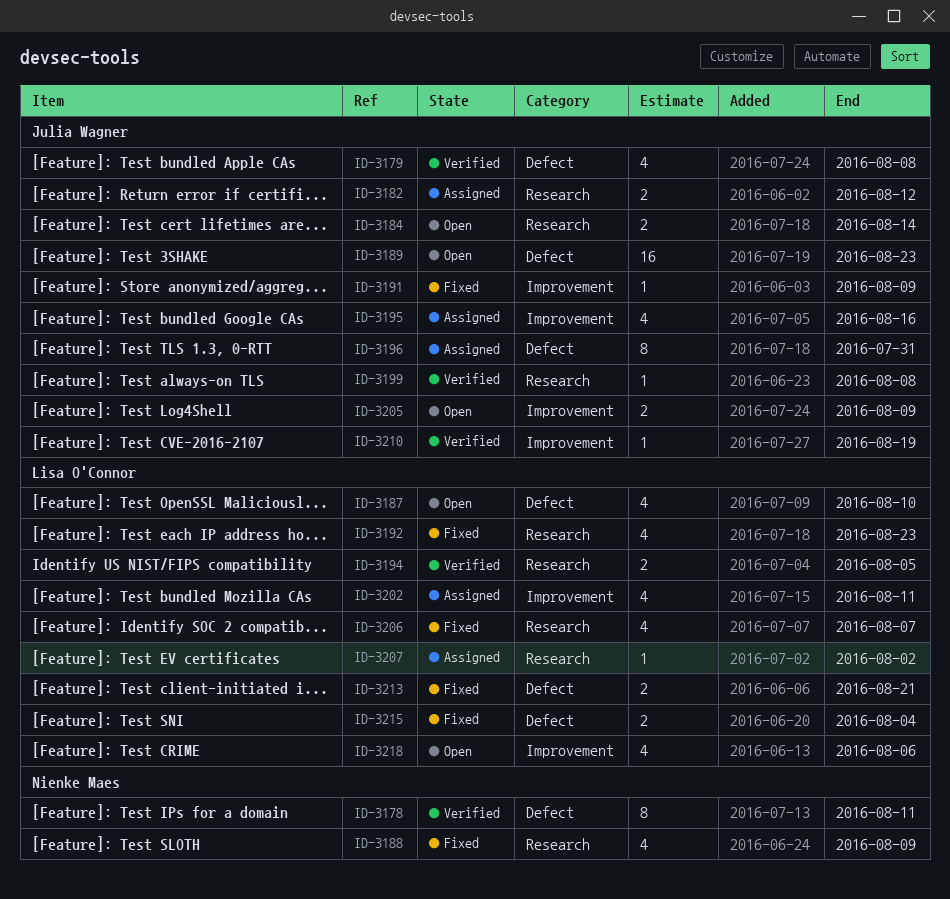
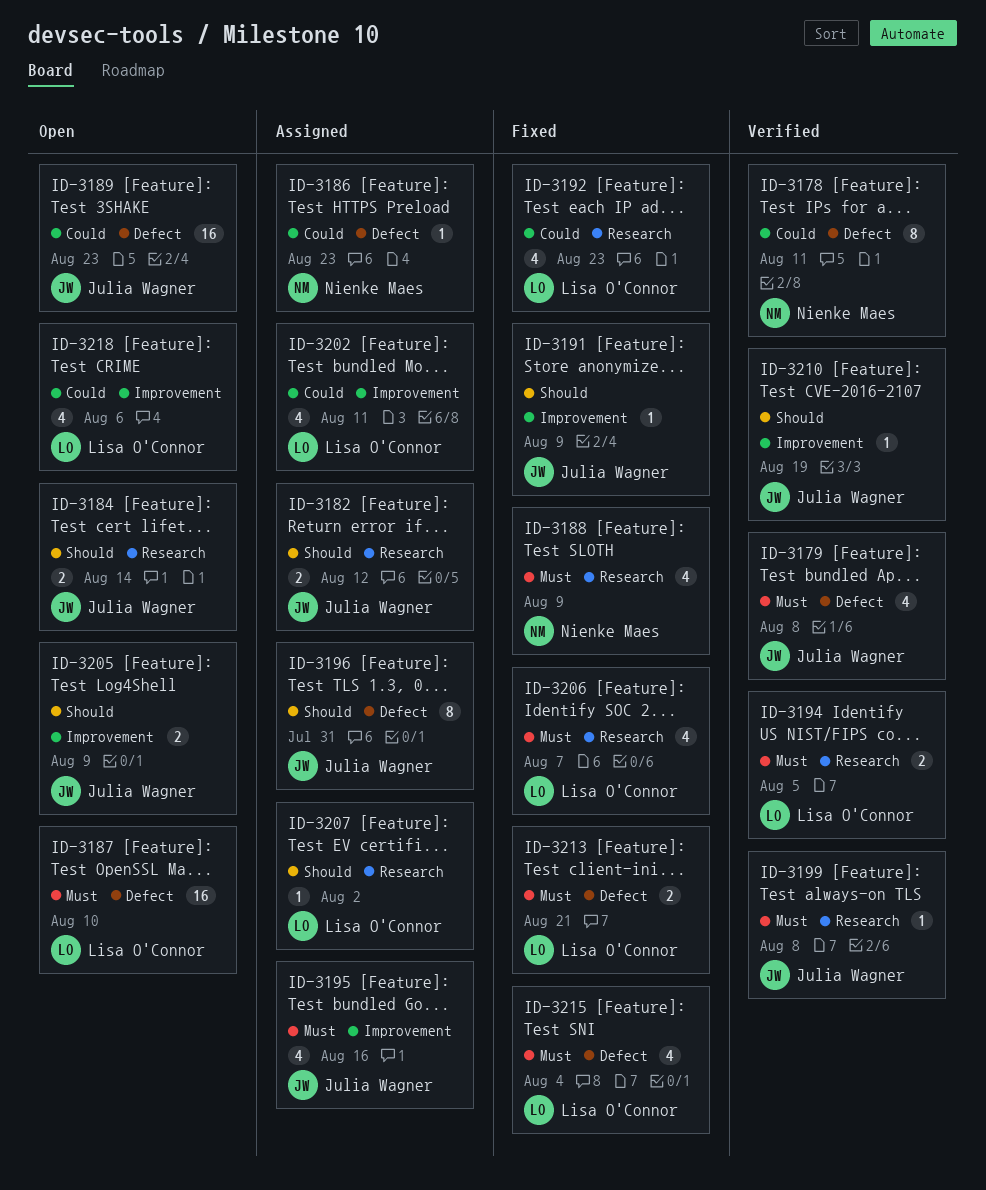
ID-3186: none -> present
ID-3187, estimate: 4 -> 16
ID-3215, estimate: 2 -> 4

